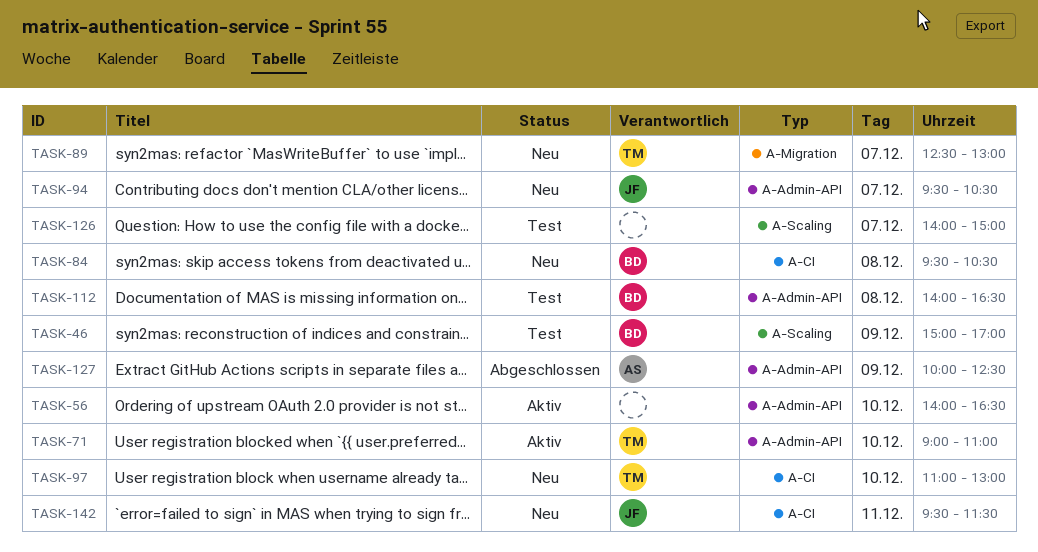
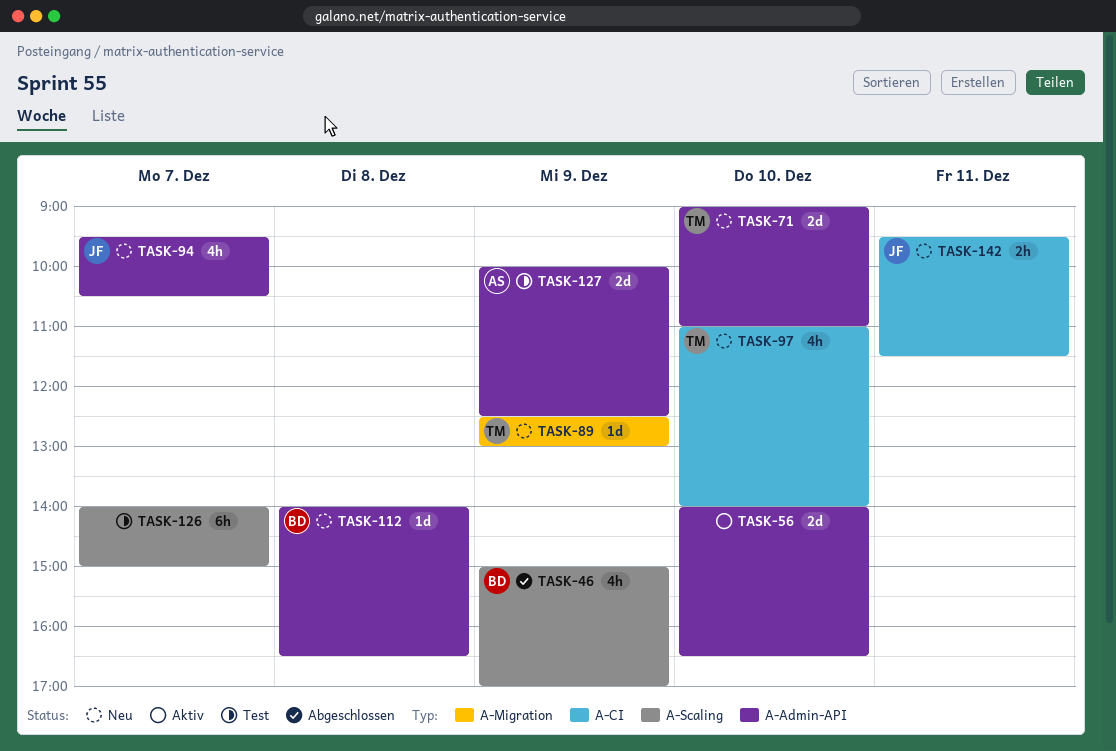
TASK-46, status: Test -> Abgeschlossen
TASK-71, status: Aktiv -> Neu
TASK-84: present -> none
TASK-89, day: Dec 7 -> Dec 9
TASK-97, ends: 13:00 -> 14:00
TASK-112, status: Test -> Neu
TASK-127, status: Abgeschlossen -> Test

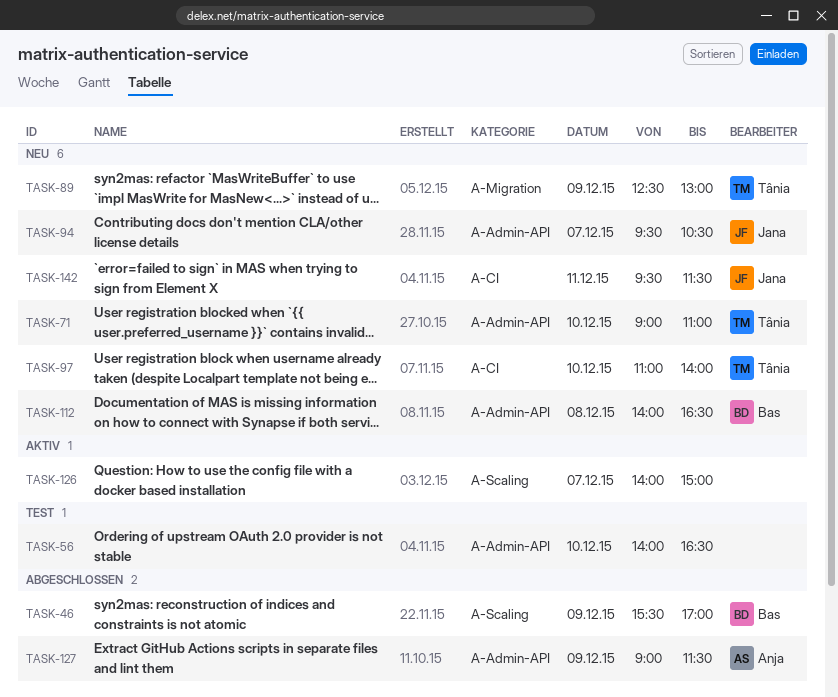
TASK-46, begins: 15:00 -> 15:30
TASK-56, status: Aktiv -> Test
TASK-126, status: Test -> Aktiv
TASK-127, status: Test -> Abgeschlossen
TASK-127, begins: 10:00 -> 09:00
TASK-127, ends: 12:30 -> 11:30

